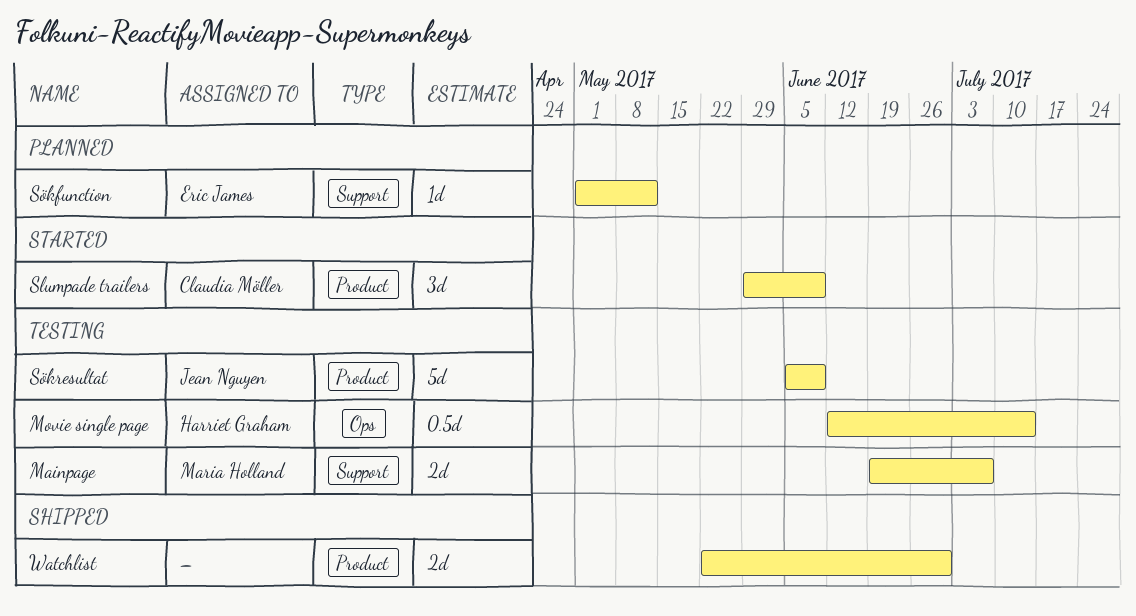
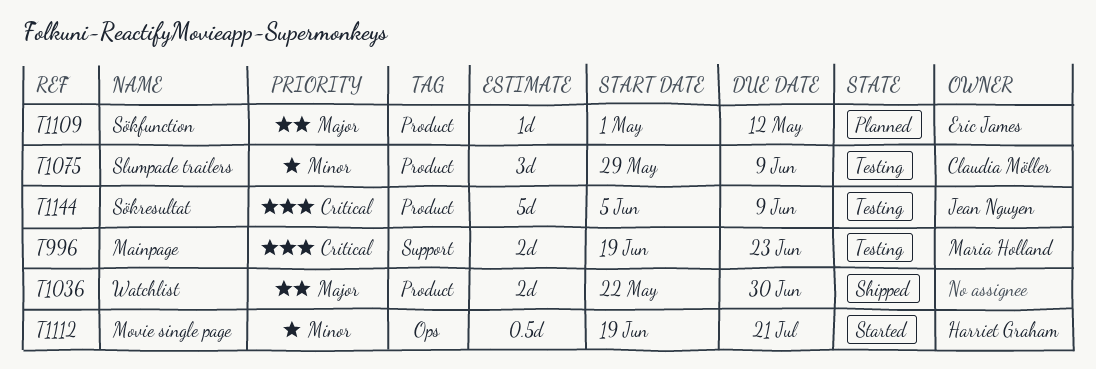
Mainpage, due: Jul 7 -> Jun 23
Movie single page, status: Testing -> Started
Movie single page, start: Jun 12 -> Jun 19
Movie single page, due: Jul 14 -> Jul 21
Slumpade trailers, status: Started -> Testing
Sökfunction, label: Support -> Product

